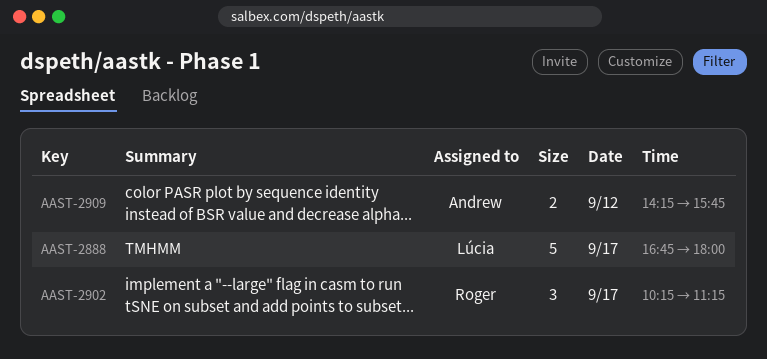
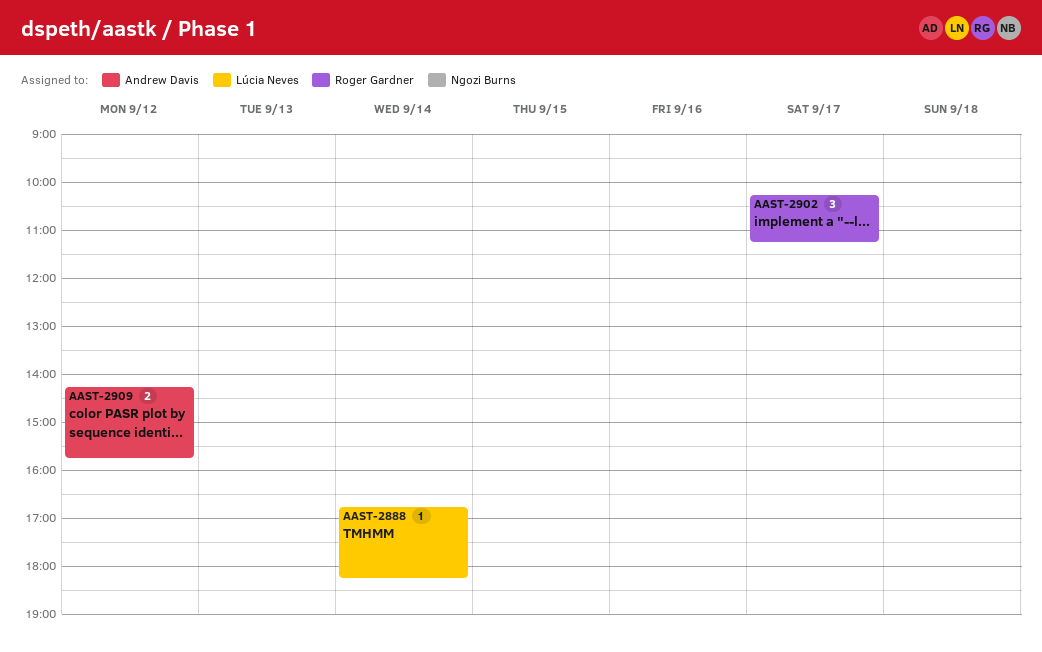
AAST-2888, estimate: 5 -> 1
AAST-2888, day: Sep 17 -> Sep 14
AAST-2888, ends: 18:00 -> 18:15

